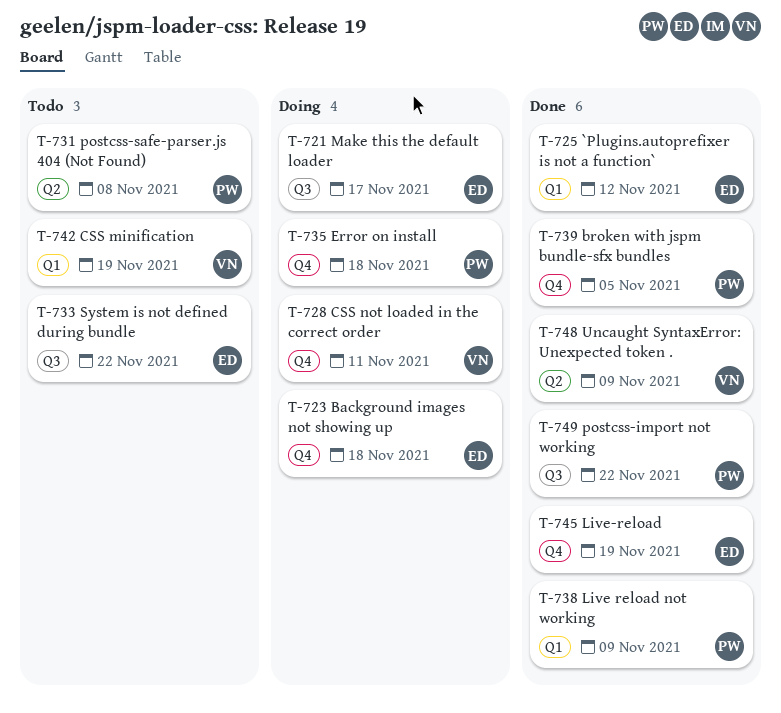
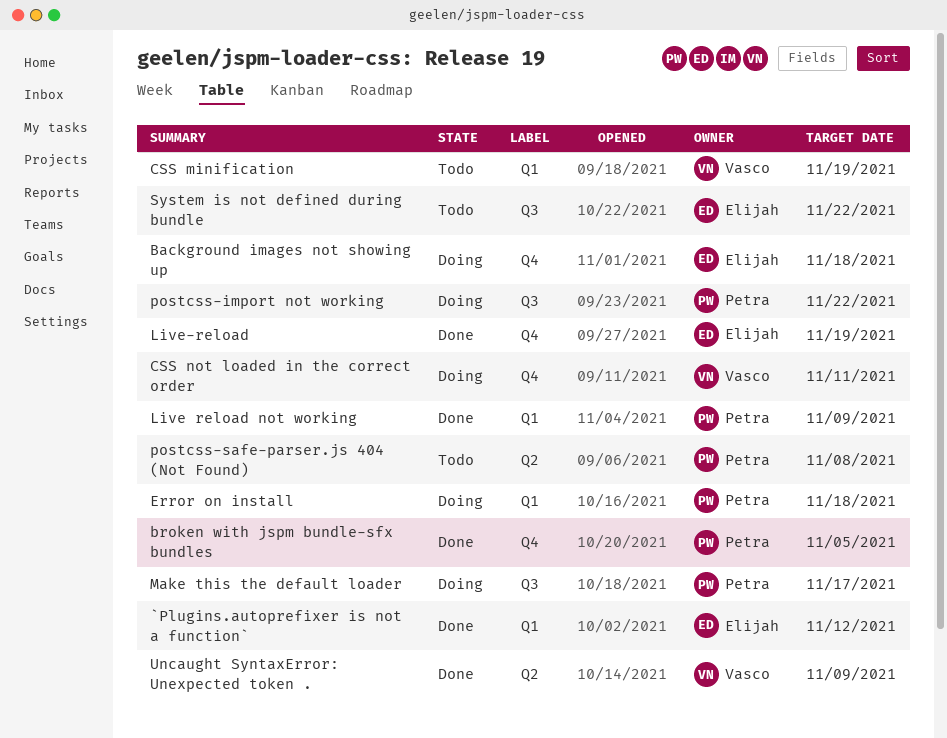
Error on install, label: Q4 -> Q1
Make this the default loader, owner: Elijah -> Petra
postcss-import not working, status: Done -> Doing

